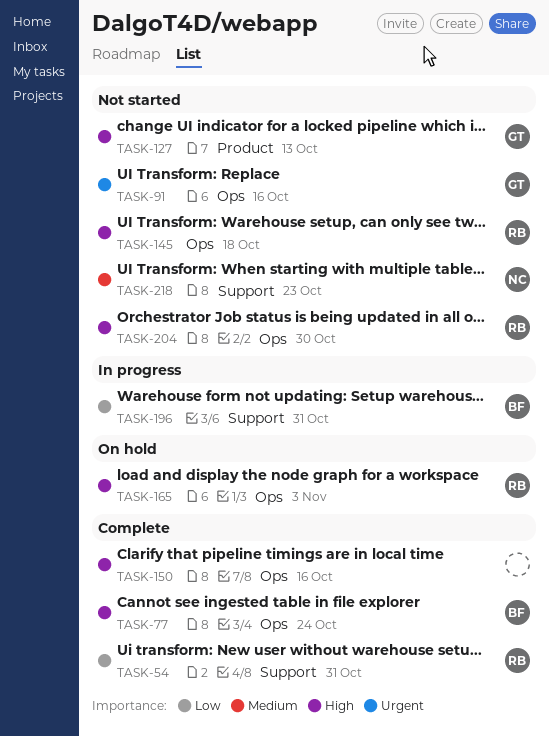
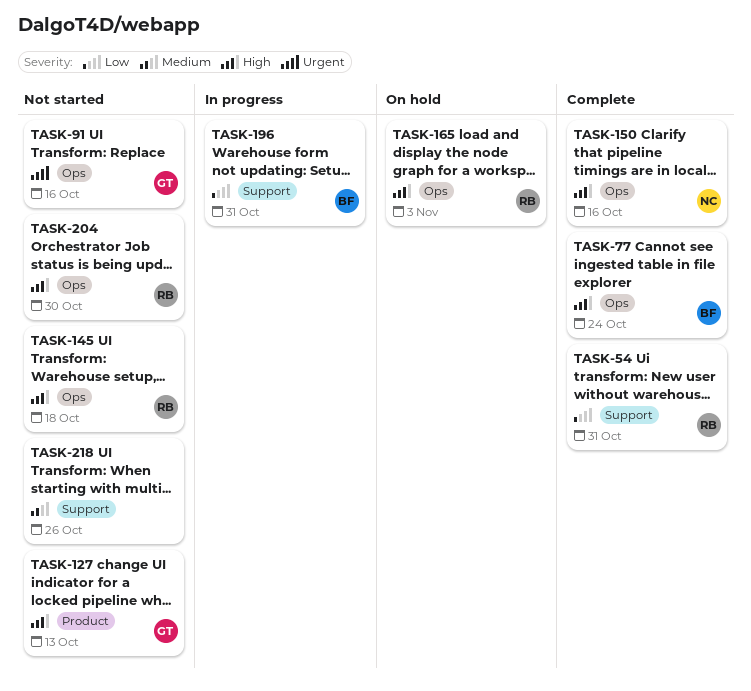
TASK-150, owner: none -> NC
TASK-218, owner: NC -> none
TASK-218, due: Oct 23 -> Oct 26

